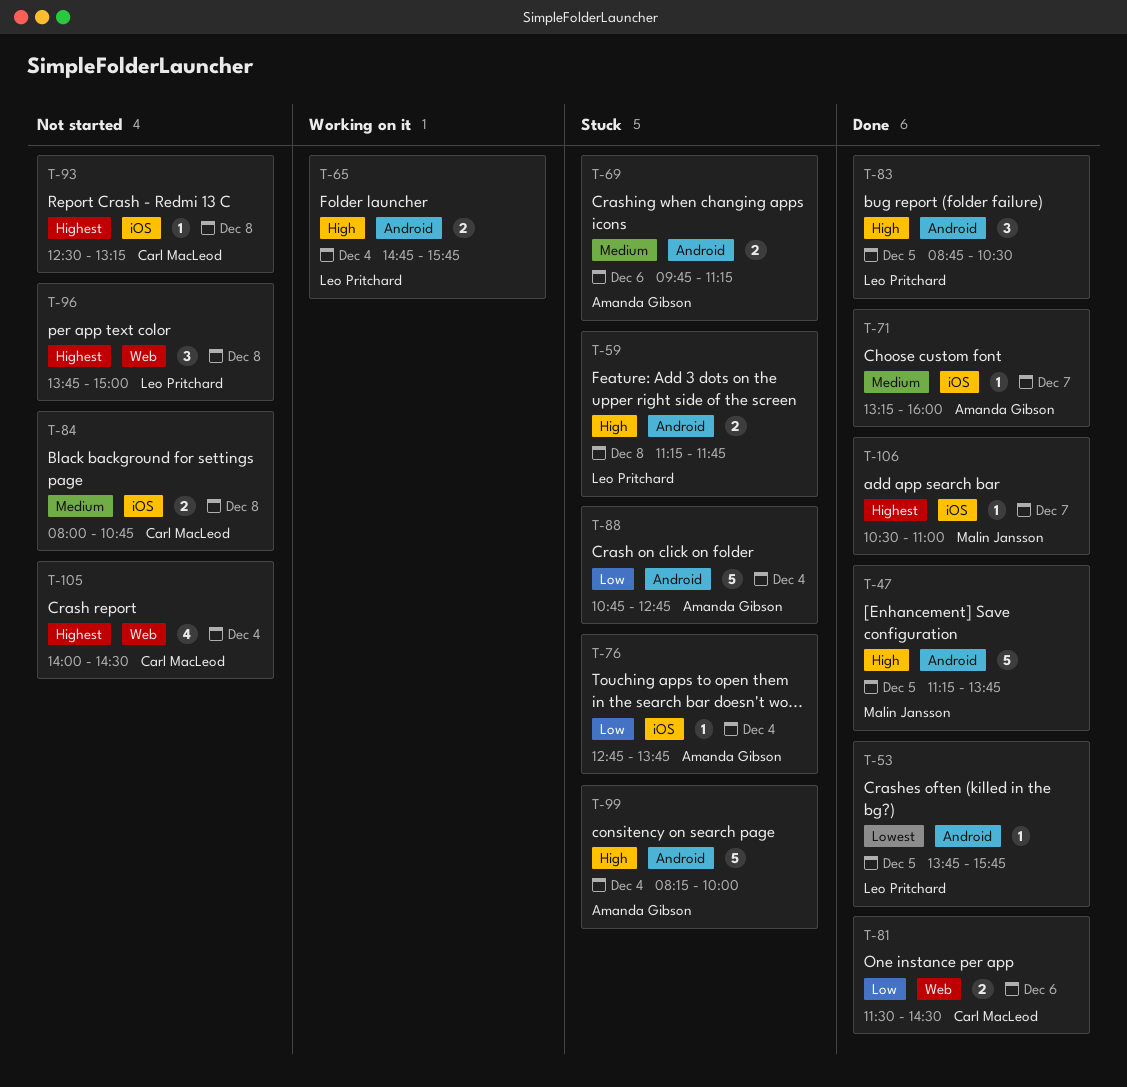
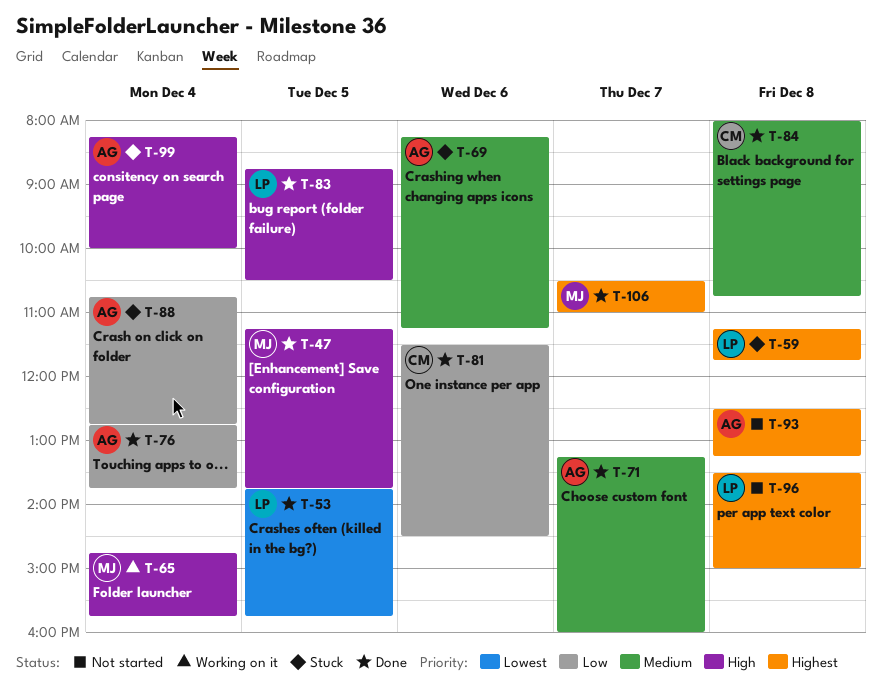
T-59, priority: High -> Highest
T-65, owner: Leo Pritchard -> Malin Jansson
T-69, begins: 09:45 -> 08:15
T-76, status: Stuck -> Done
T-84, status: Not started -> Done
T-93, owner: Carl MacLeod -> Amanda Gibson
T-96, begins: 13:45 -> 13:30
T-105: present -> none

